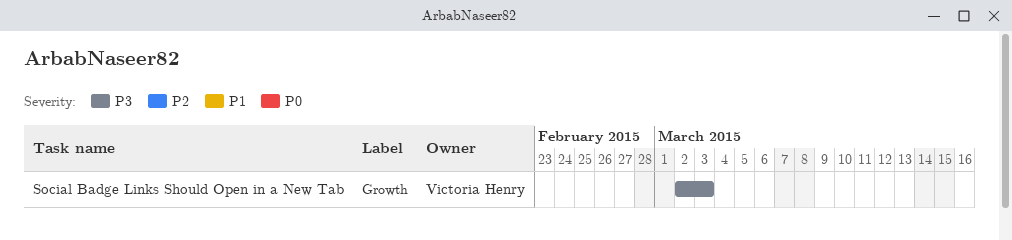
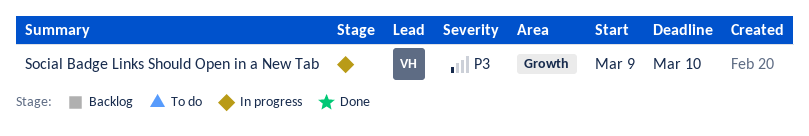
Social Badge Links Should Open in a New Tab, start: Mar 2 -> Mar 9
Social Badge Links Should Open in a New Tab, due: Mar 3 -> Mar 10

